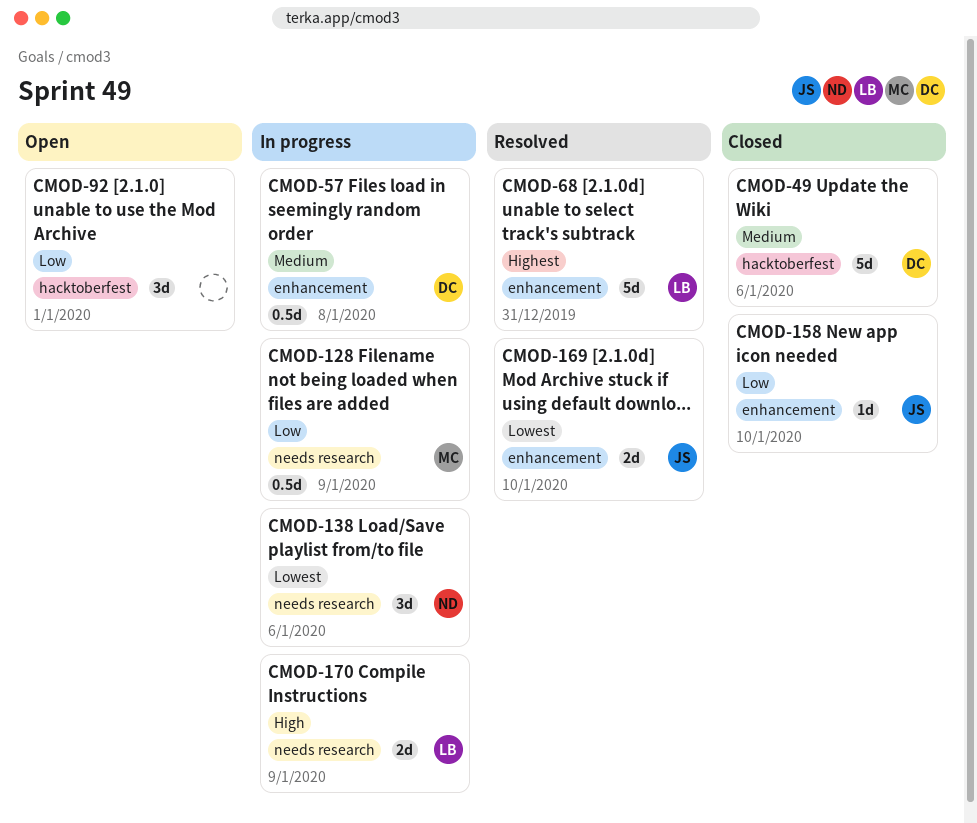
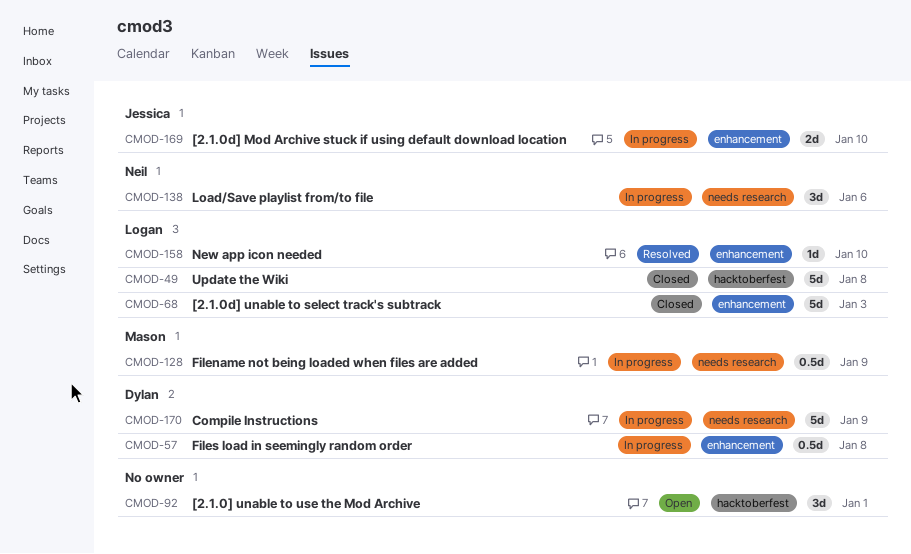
CMOD-49, owner: Dylan -> Logan
CMOD-49, due: Jan 6 -> Jan 8
CMOD-68, status: Resolved -> Closed
CMOD-68, due: Dec 31 -> Jan 3
CMOD-158, status: Closed -> Resolved
CMOD-158, owner: Jessica -> Logan
CMOD-169, status: Resolved -> In progress
CMOD-170, owner: Logan -> Dylan
CMOD-170, estimate: 2d -> 5d

